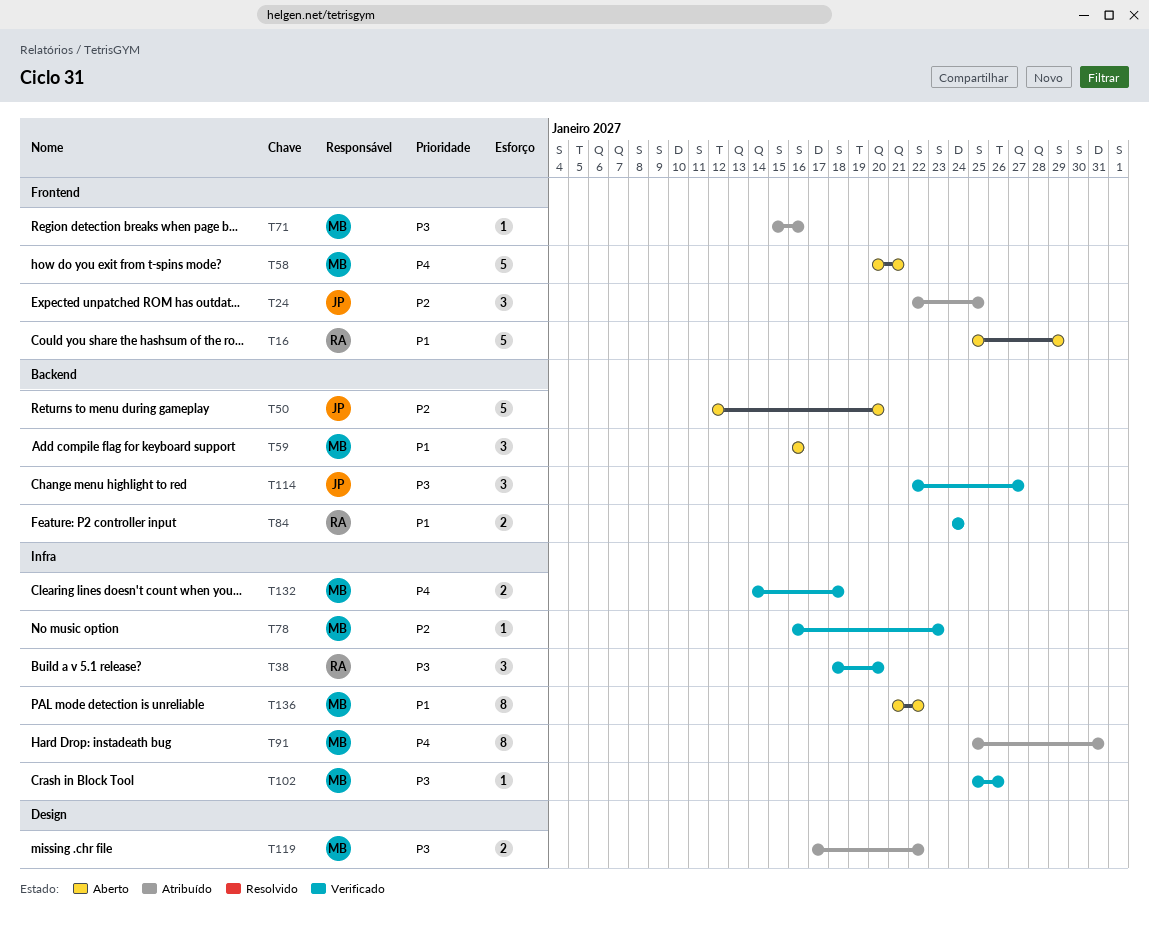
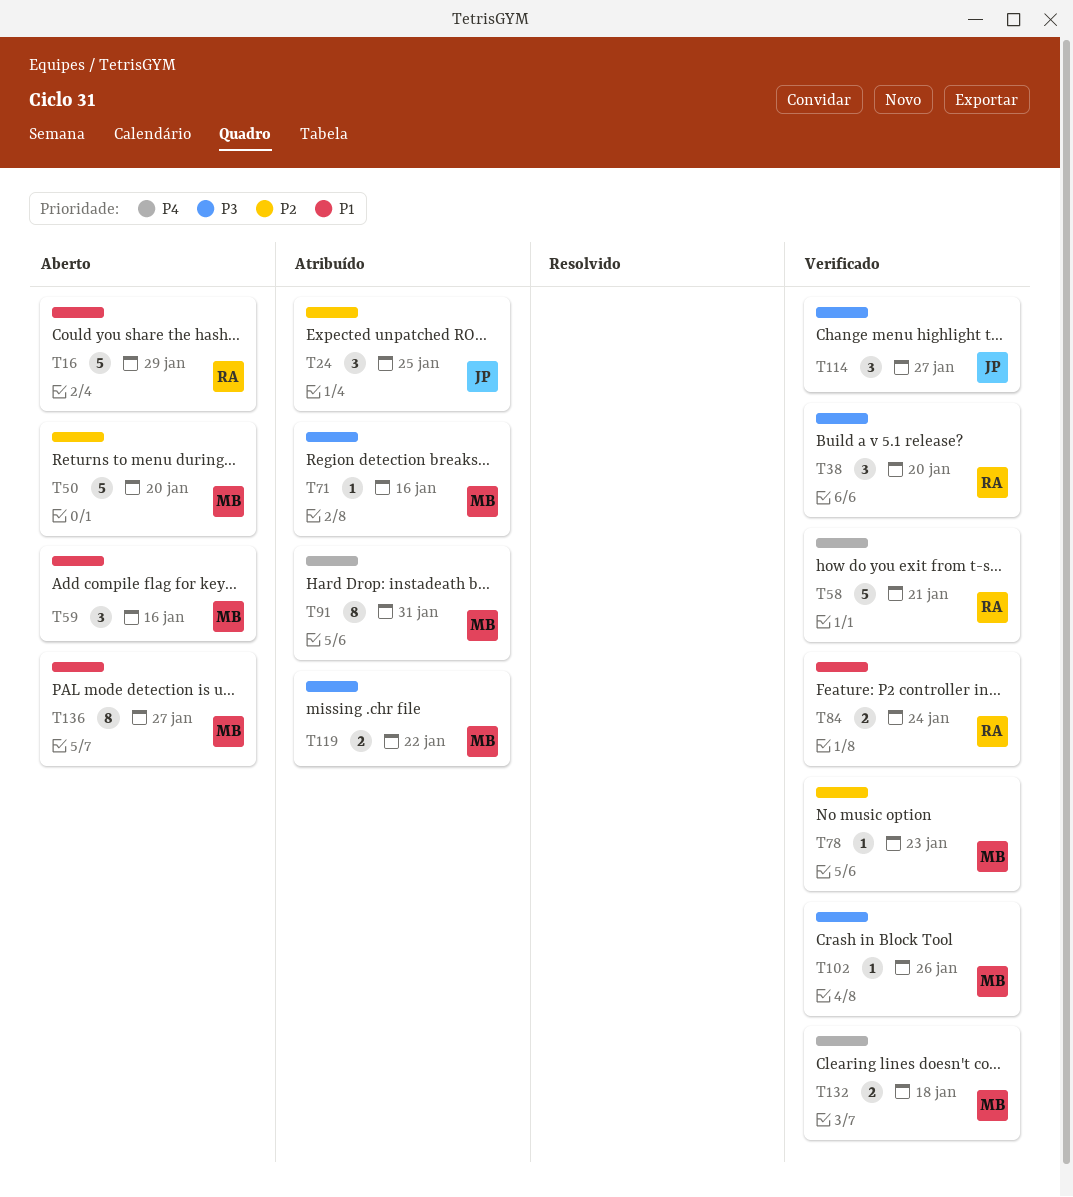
T50, owner: JP -> MB
T58, status: Aberto -> Verificado
T58, owner: MB -> RA
T136, due: Jan 22 -> Jan 27

